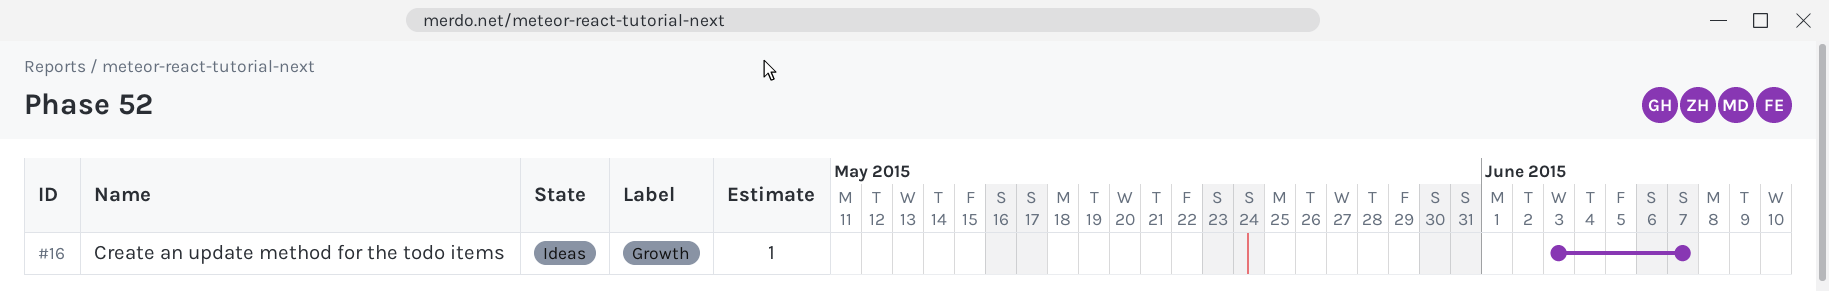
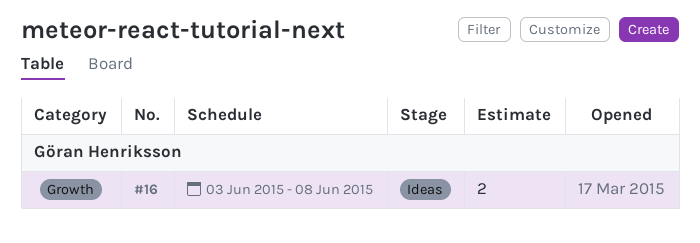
#16, estimate: 1 -> 2
#16, due: Jun 7 -> Jun 8

